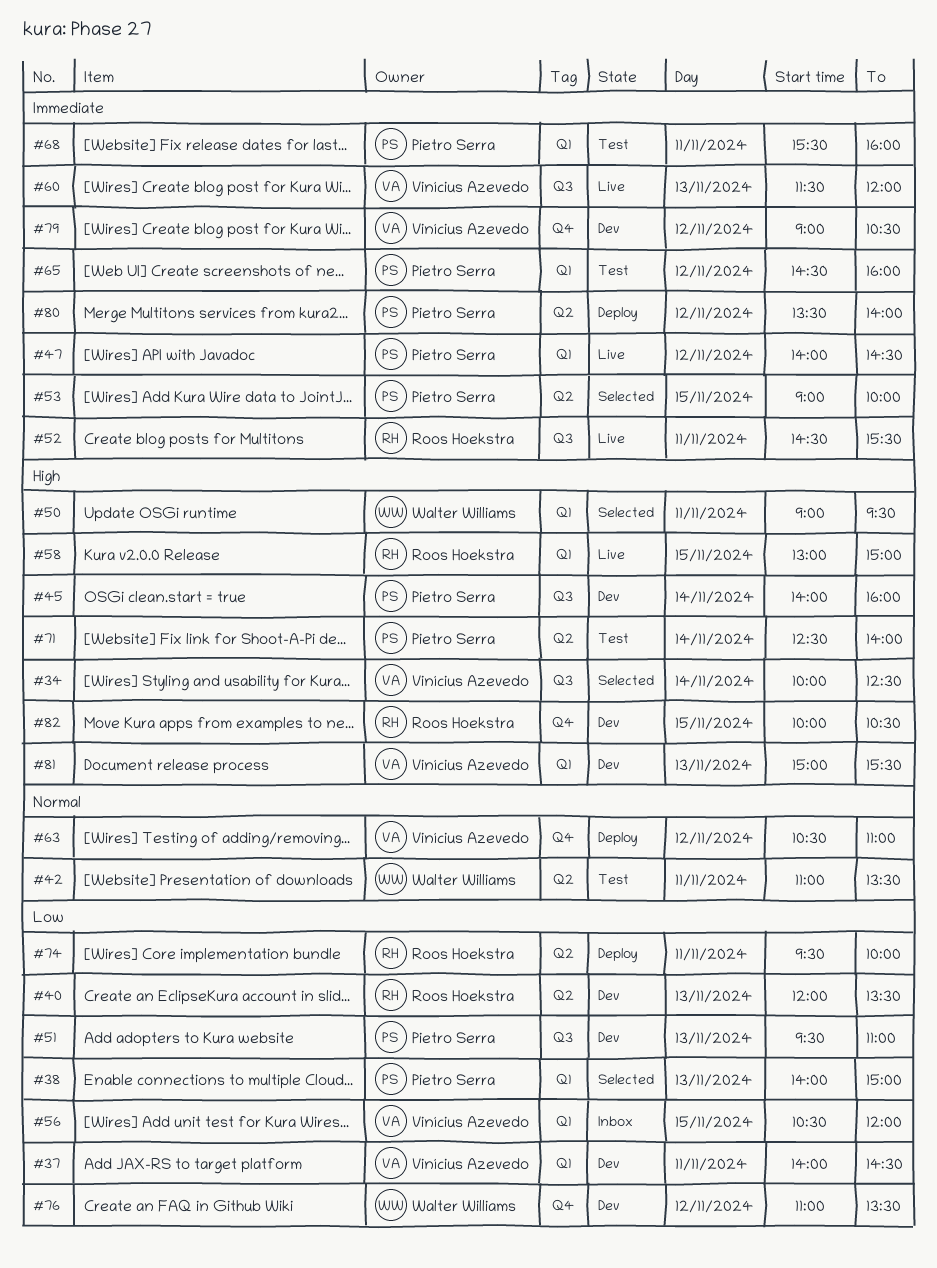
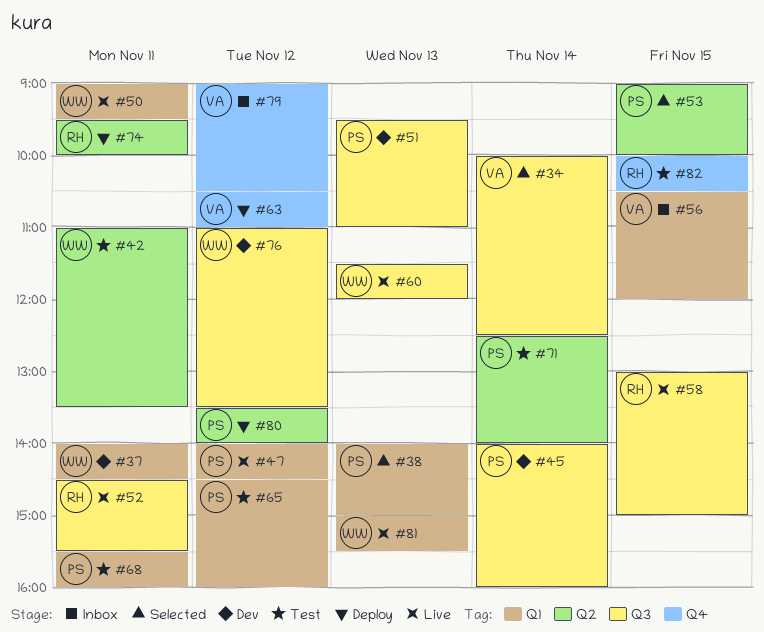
#37, owner: Vinícius Azevedo -> Walter Williams
#40: present -> none
#50, status: Selected -> Live
#58, label: Q1 -> Q3
#60, owner: Vinícius Azevedo -> Walter Williams
#76, label: Q4 -> Q3
#79, status: Dev -> Inbox
#81, status: Dev -> Live
#81, owner: Vinícius Azevedo -> Walter Williams
#82, status: Dev -> Test

